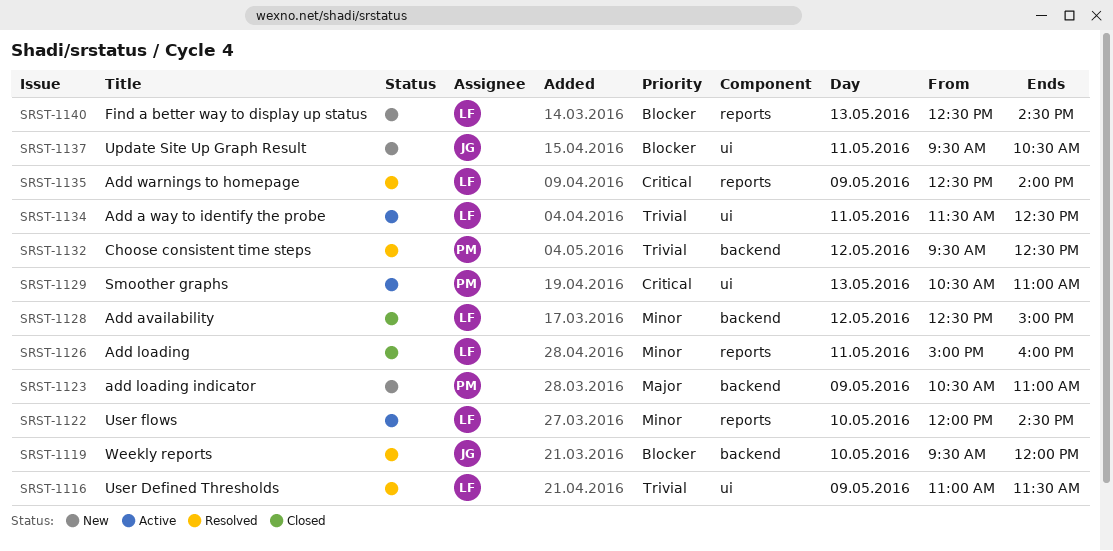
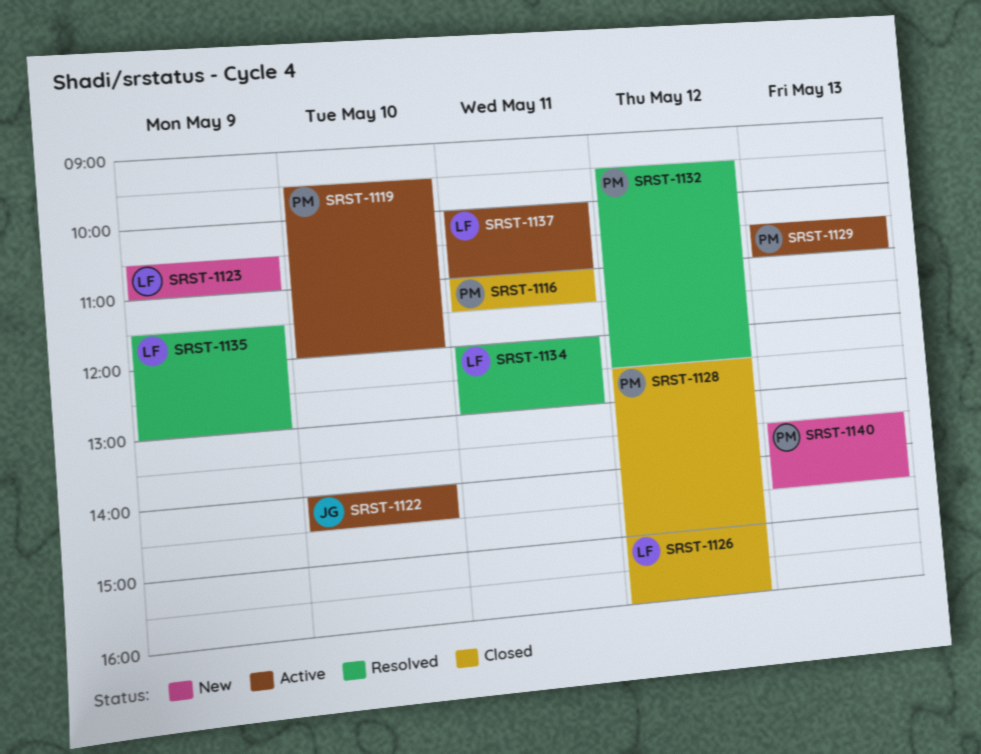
SRST-1116, status: Resolved -> Closed
SRST-1116, owner: LF -> PM
SRST-1116, day: May 9 -> May 11
SRST-1119, status: Resolved -> Active
SRST-1119, owner: JG -> PM
SRST-1122, owner: LF -> JG
SRST-1122, begins: 12:00 -> 14:00
SRST-1123, owner: PM -> LF
SRST-1126, day: May 11 -> May 12
SRST-1128, owner: LF -> PM
SRST-1134, status: Active -> Resolved
SRST-1134, begins: 11:30 -> 12:00
SRST-1134, ends: 12:30 -> 13:00
SRST-1135, begins: 12:30 -> 11:30
SRST-1135, ends: 14:00 -> 13:00
SRST-1137, status: New -> Active
SRST-1137, owner: JG -> LF
SRST-1137, begins: 09:30 -> 10:00
SRST-1137, ends: 10:30 -> 11:00
SRST-1140, owner: LF -> PM
SRST-1140, begins: 12:30 -> 13:30

